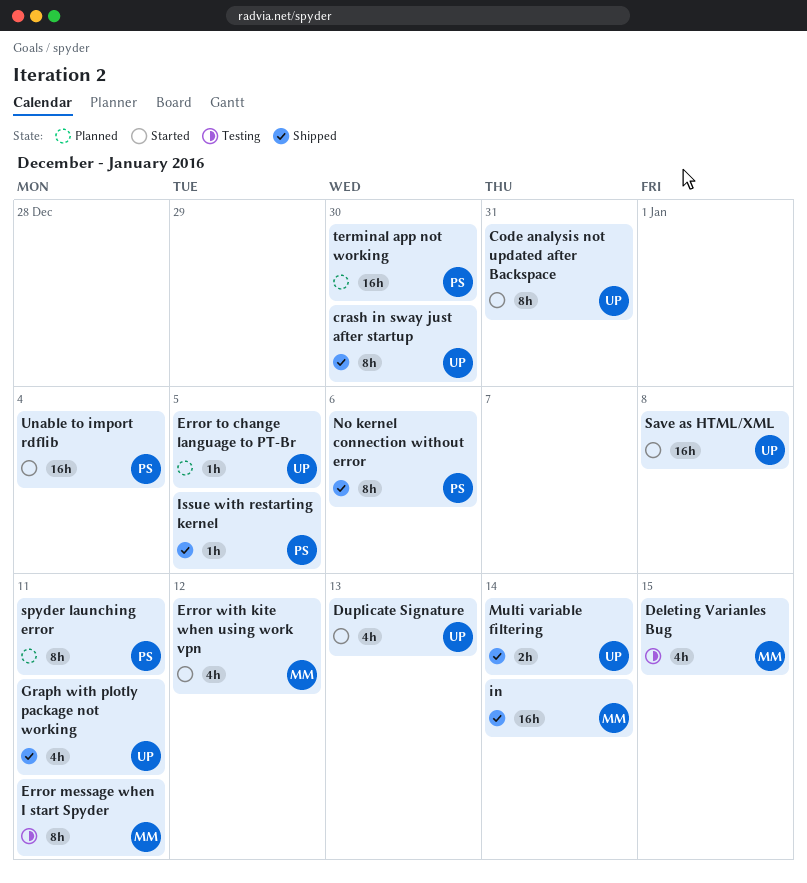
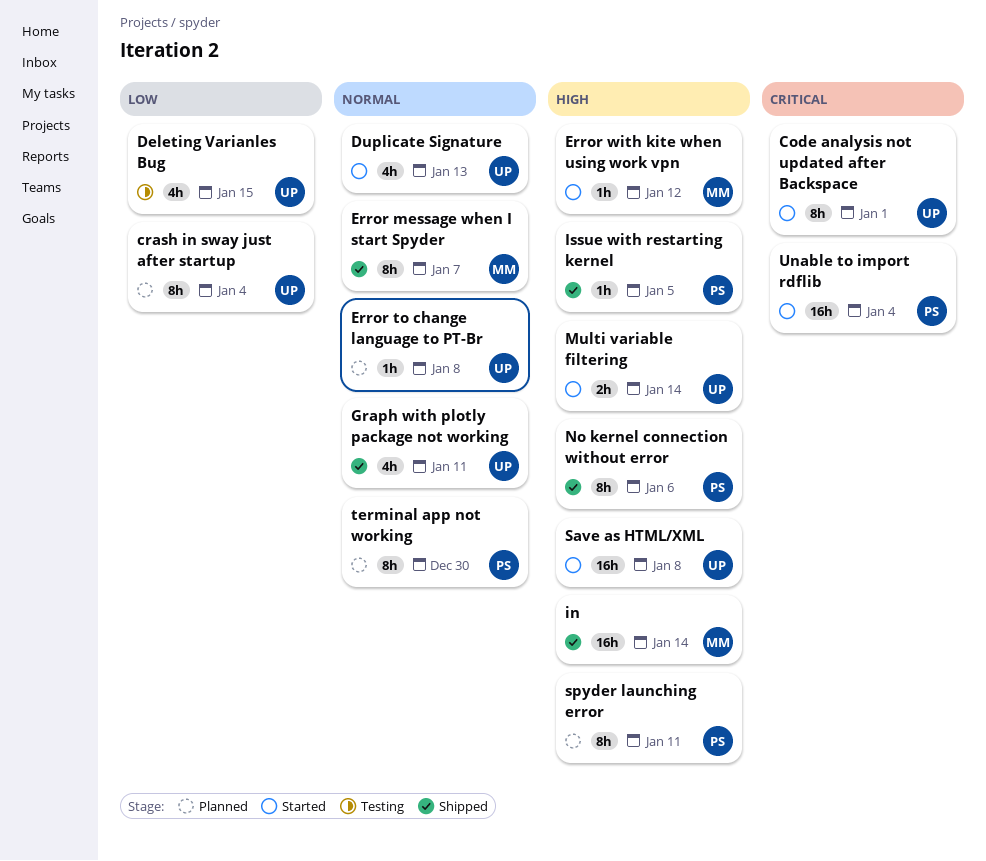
Code analysis not updated after Backspace, due: Dec 31 -> Jan 1
crash in sway just after startup, status: Shipped -> Planned
crash in sway just after startup, due: Dec 30 -> Jan 4
Deleting Varianles Bug, owner: MM -> UP
Error message when I start Spyder, status: Testing -> Shipped
Error message when I start Spyder, due: Jan 11 -> Jan 7
Error to change language to PT-Br, due: Jan 5 -> Jan 8
Error with kite when using work vpn, estimate: 4h -> 1h
Multi variable filtering, status: Shipped -> Started
terminal app not working, estimate: 16h -> 8h

